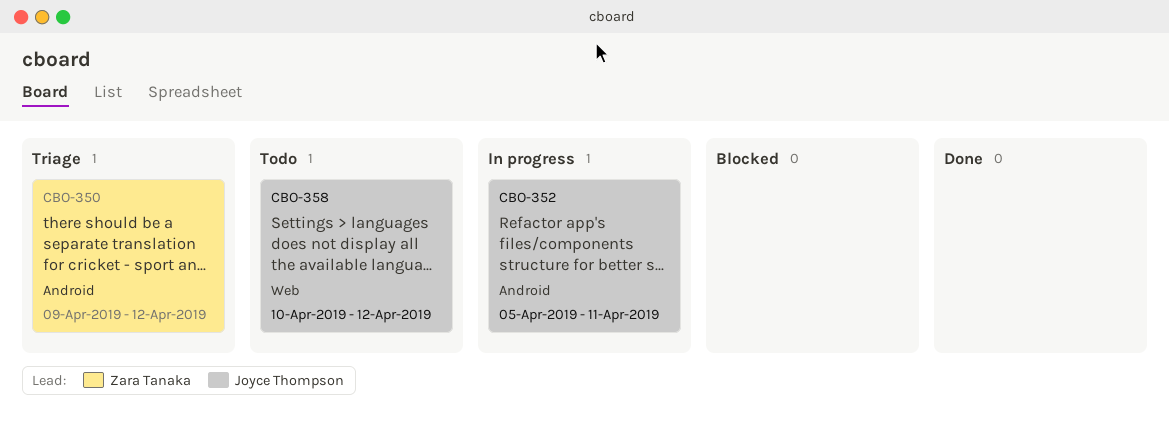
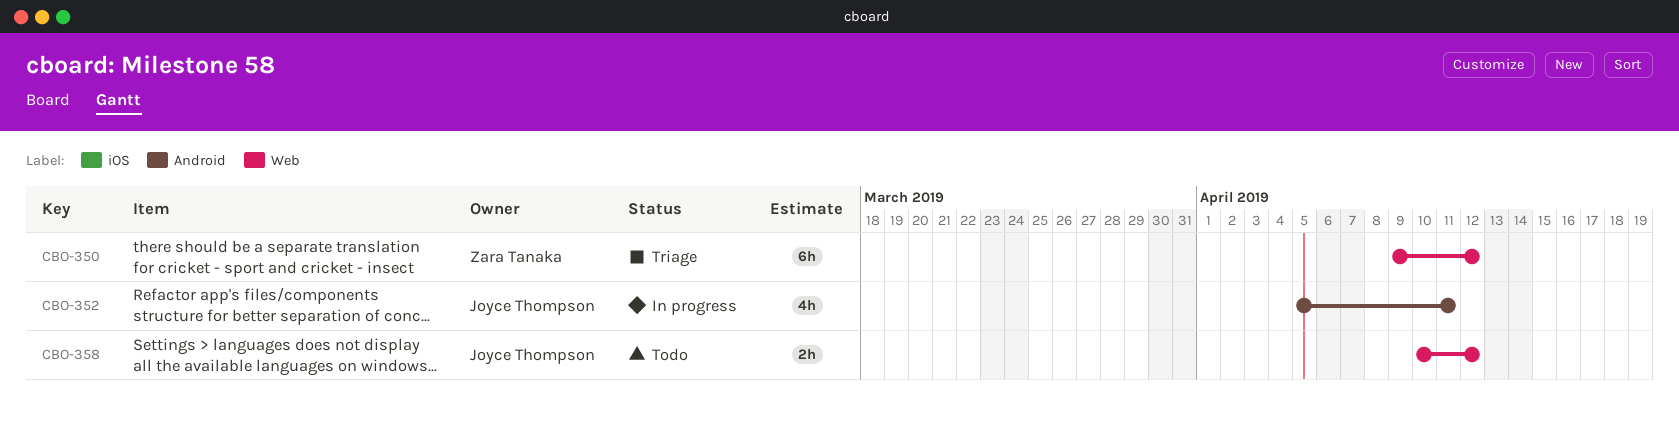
CBO-350, label: Android -> Web

